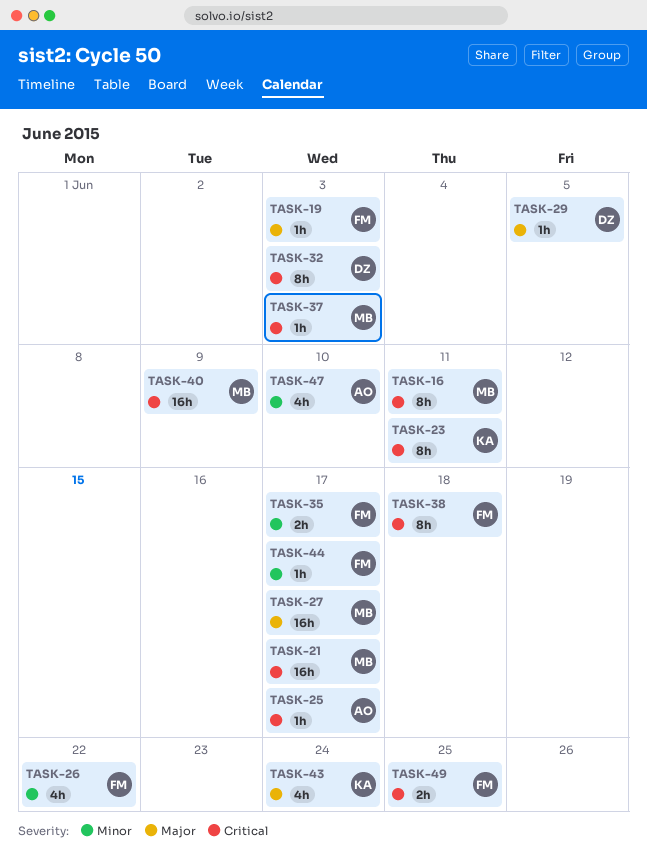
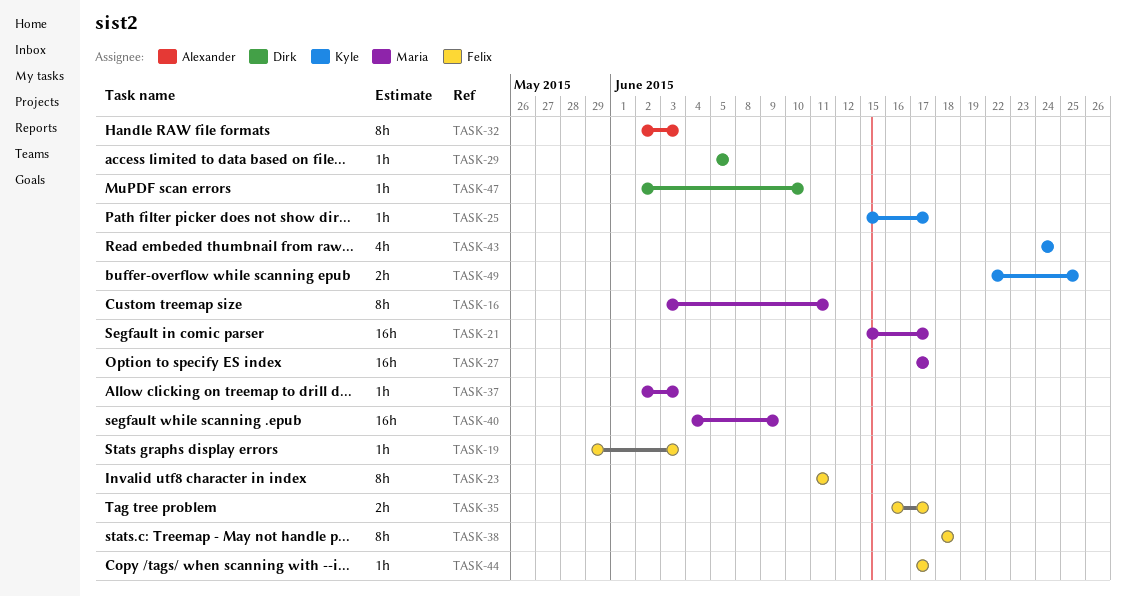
TASK-23, owner: Kyle -> Felix
TASK-25, owner: Alexander -> Kyle
TASK-26: present -> none
TASK-32, owner: Dirk -> Alexander
TASK-47, owner: Alexander -> Dirk
TASK-47, estimate: 4h -> 1h
TASK-49, owner: Felix -> Kyle

